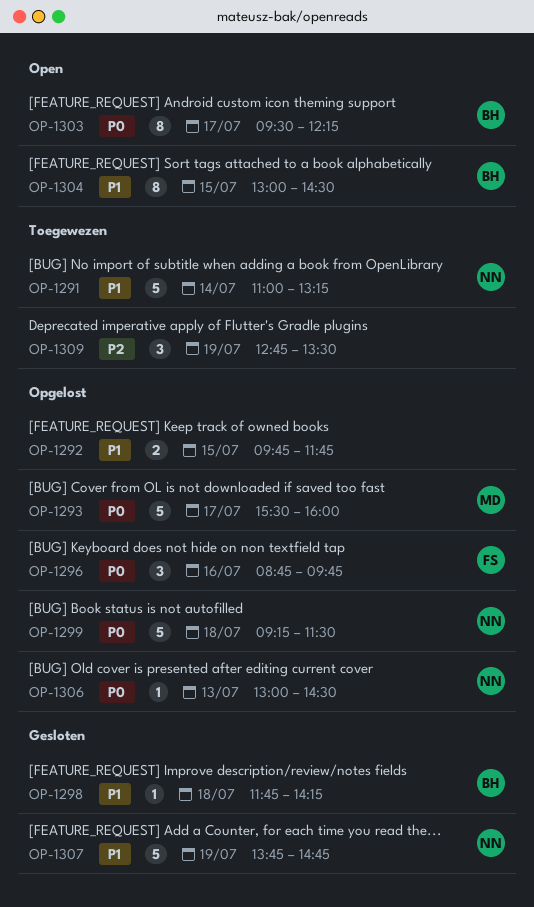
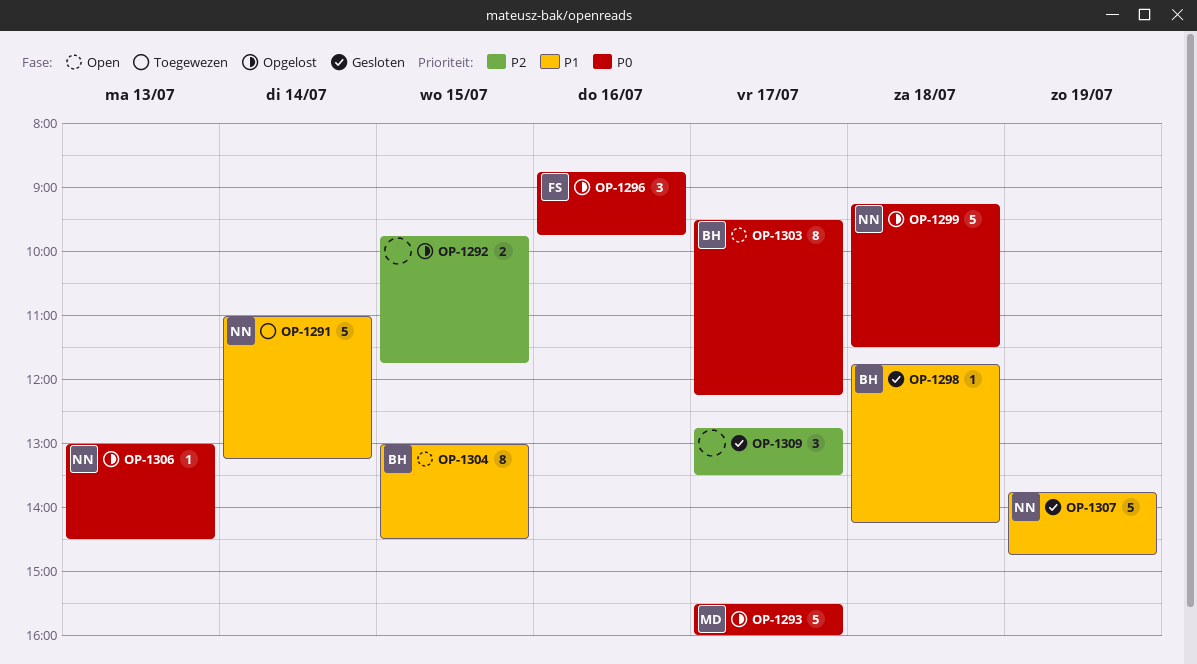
OP-1292, priority: P1 -> P2
OP-1309, status: Toegewezen -> Gesloten
OP-1309, day: Jul 19 -> Jul 17

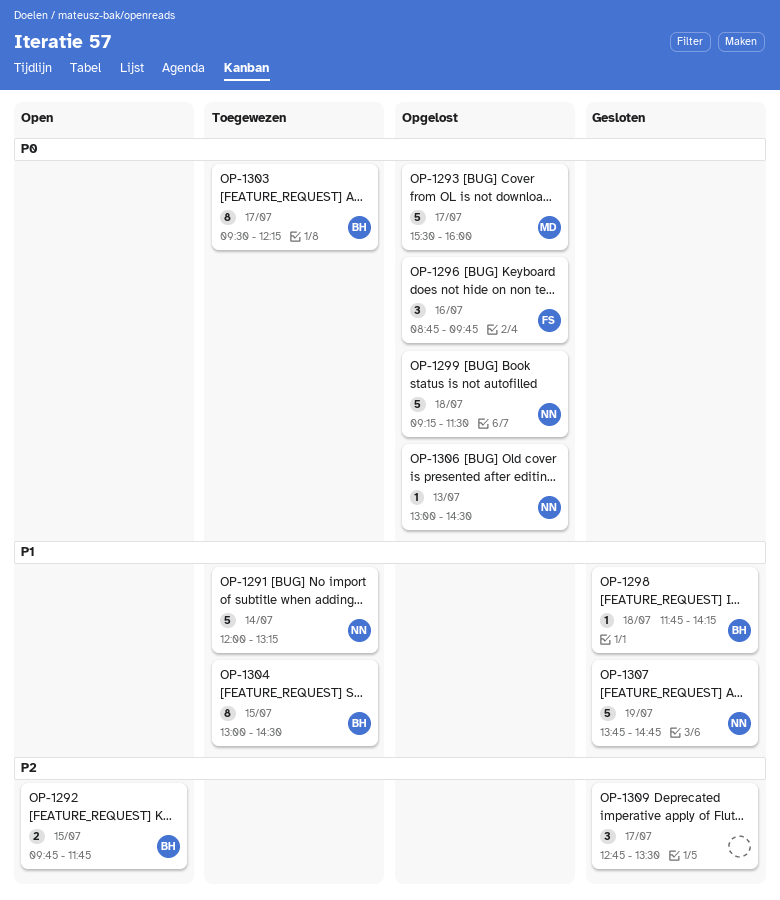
OP-1291, begins: 11:00 -> 12:00
OP-1292, status: Opgelost -> Open
OP-1292, owner: none -> BH
OP-1303, status: Open -> Toegewezen
OP-1304, status: Open -> Toegewezen

